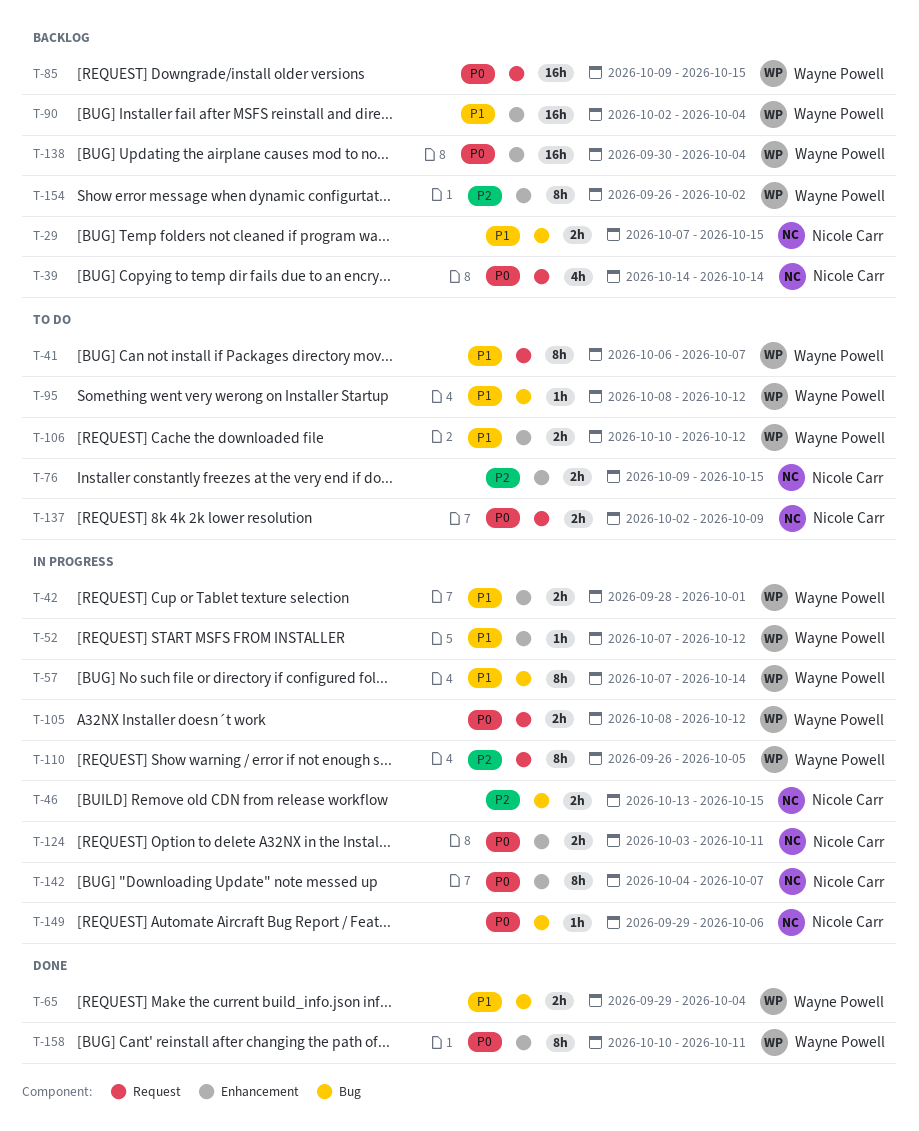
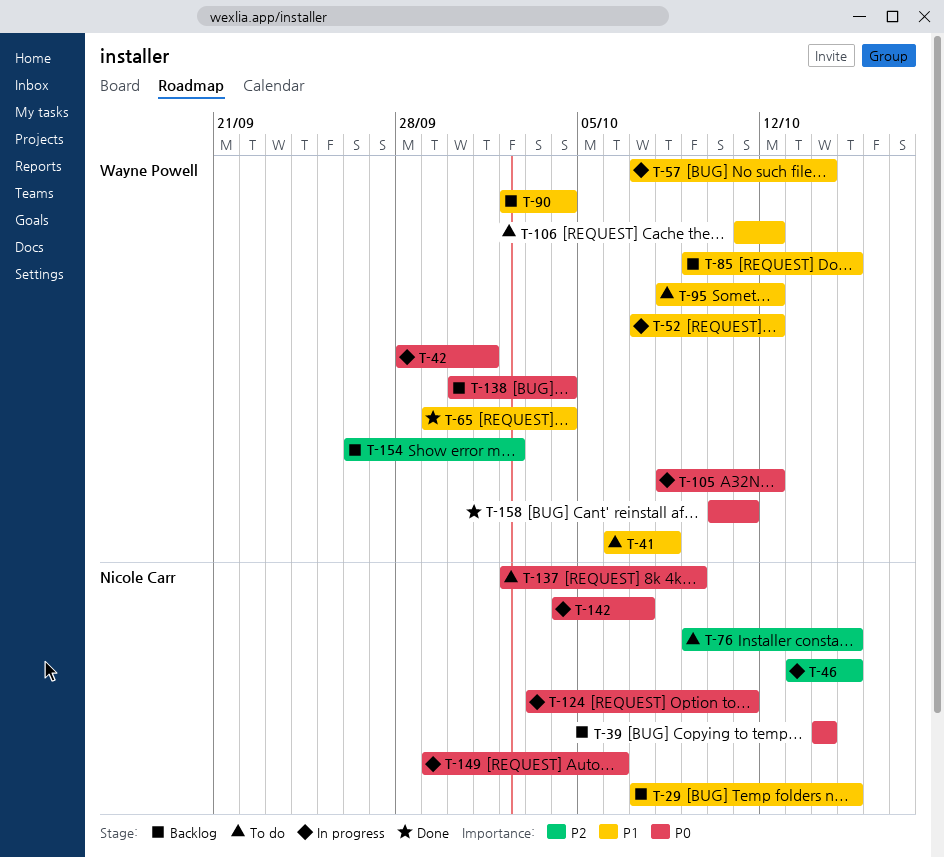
T-41, due: Oct 7 -> Oct 8
T-42, priority: P1 -> P0
T-85, priority: P0 -> P1
T-106, start: Oct 10 -> Oct 11
T-110: present -> none

